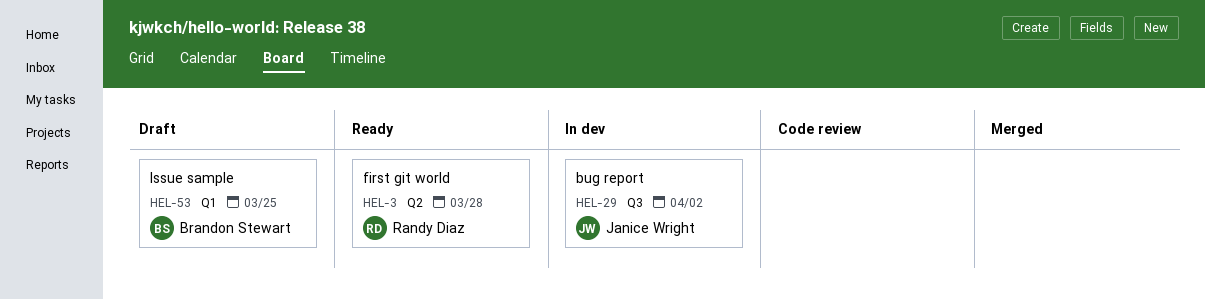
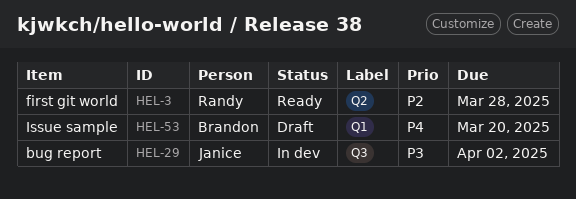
HEL-53, due: Mar 25 -> Mar 20

